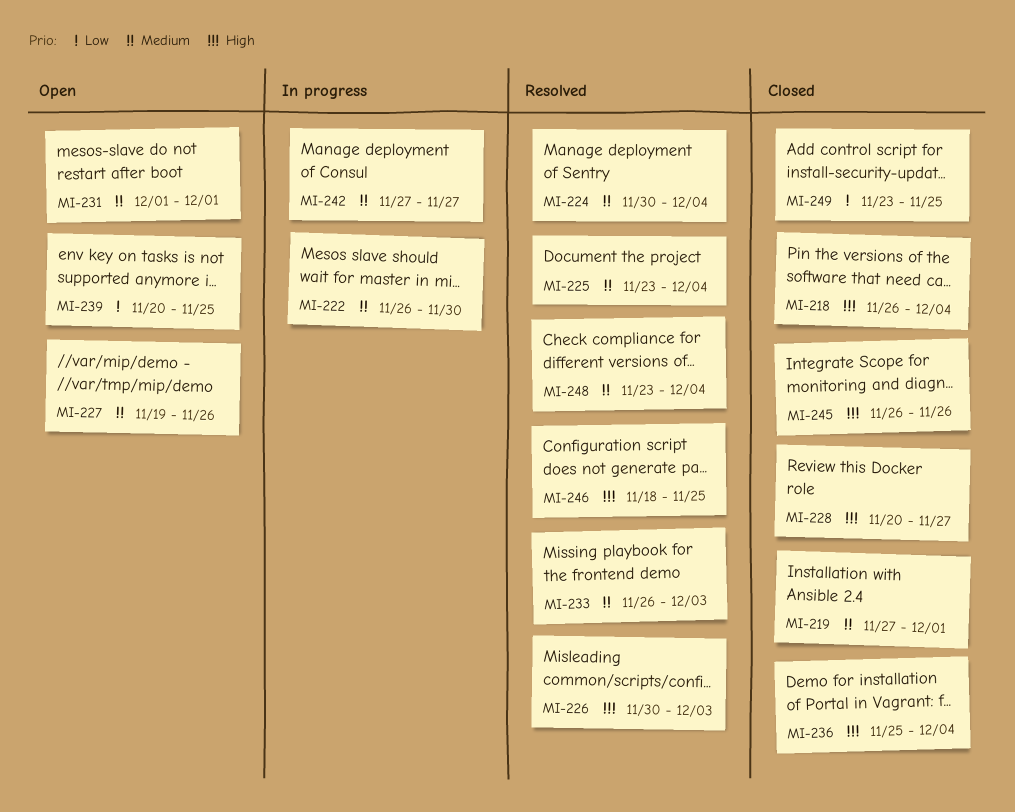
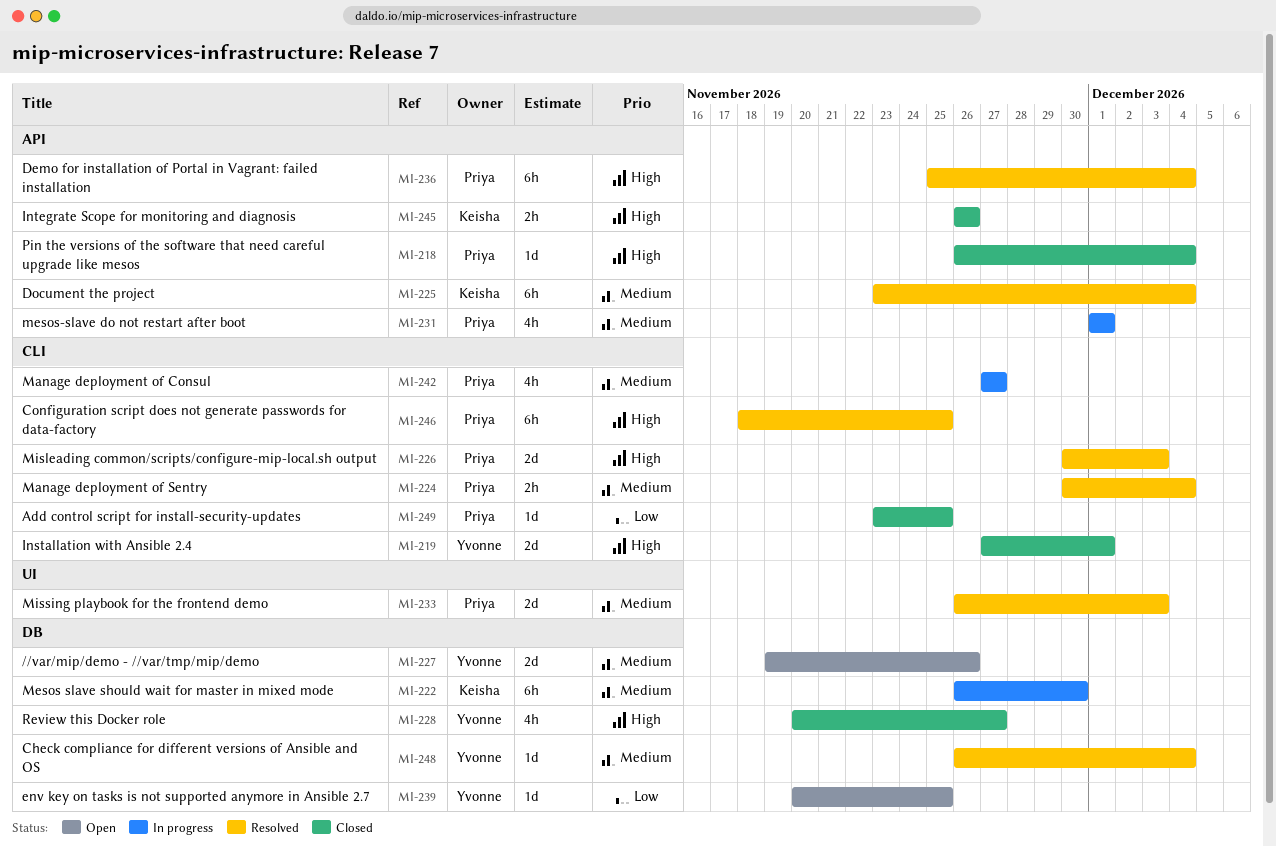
MI-219, priority: Medium -> High
MI-231, status: Open -> In progress
MI-236, status: Closed -> Resolved
MI-248, start: Nov 23 -> Nov 26

